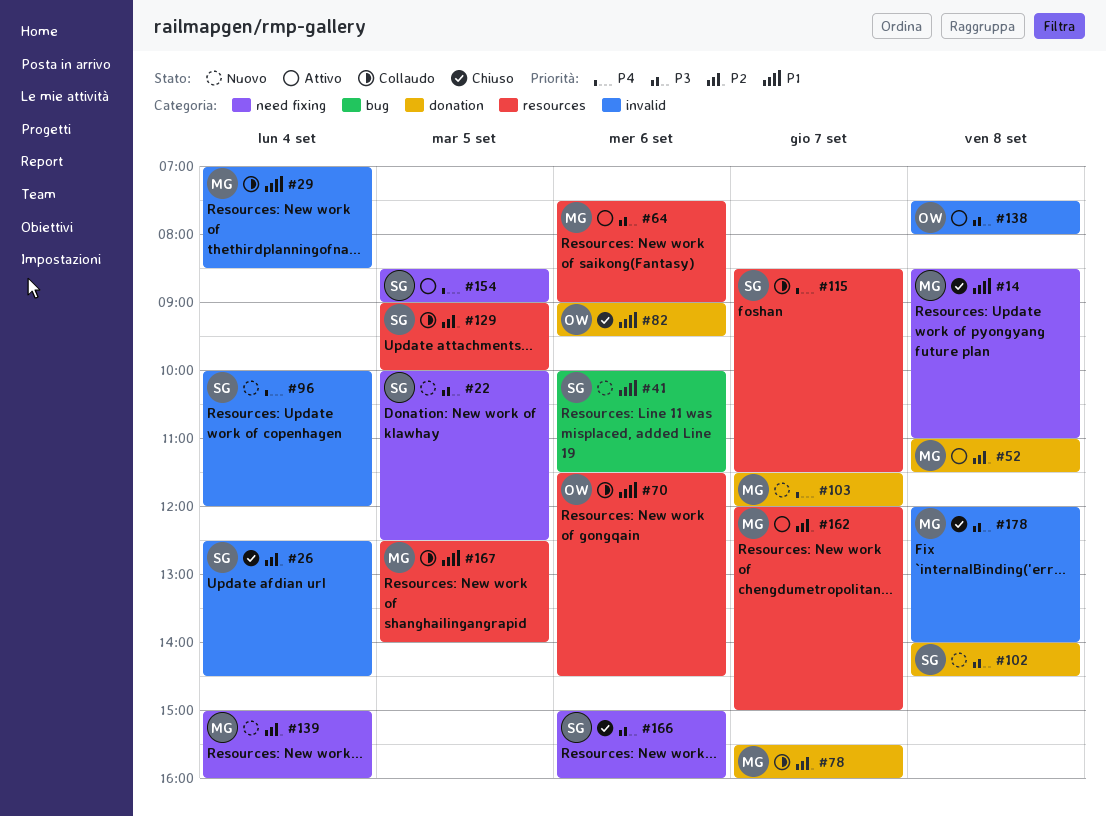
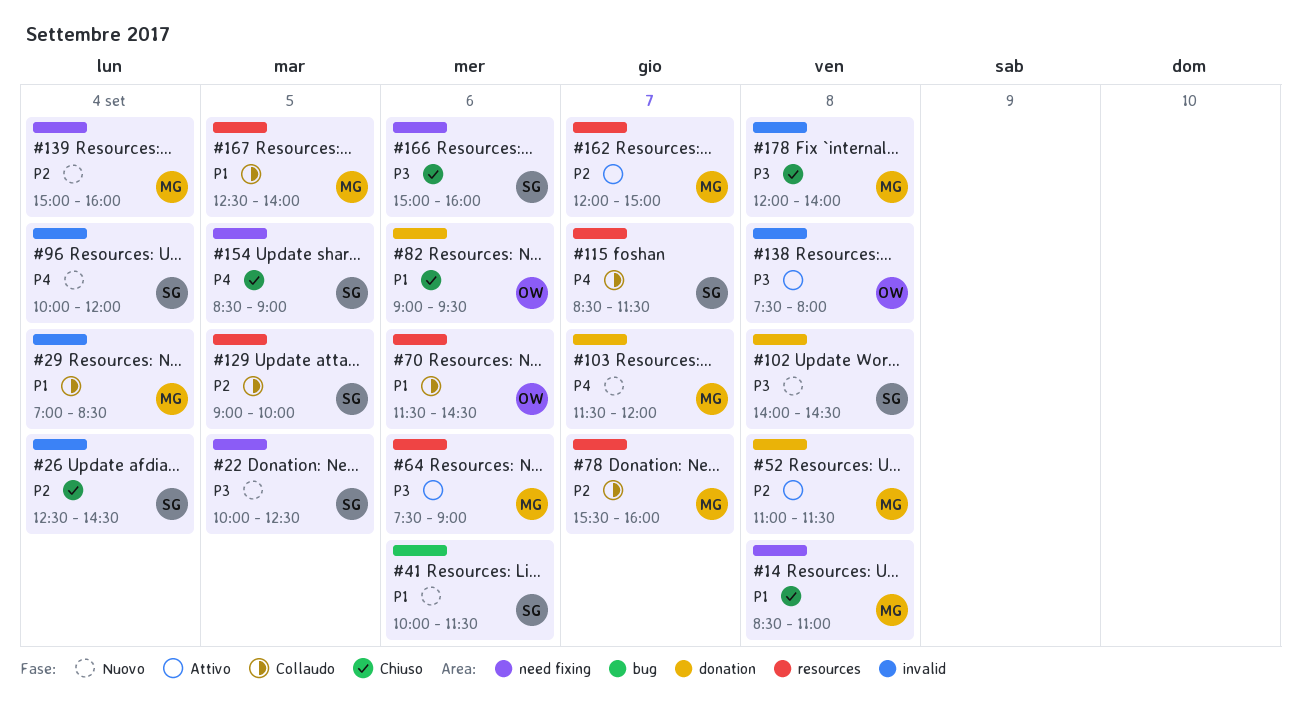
#78, label: donation -> resources
#154, status: Attivo -> Chiuso

